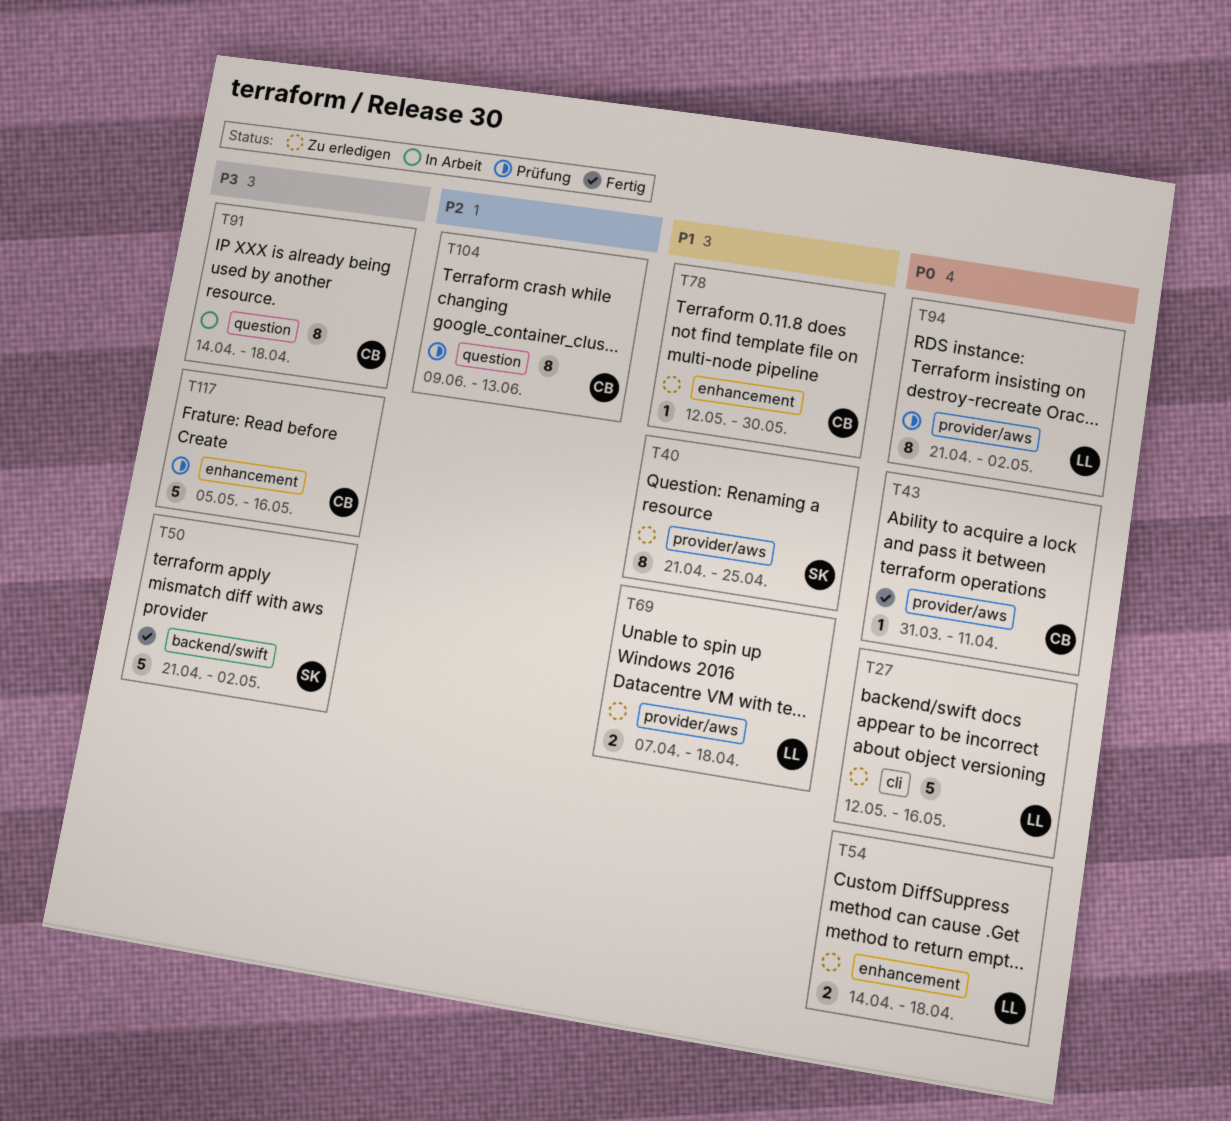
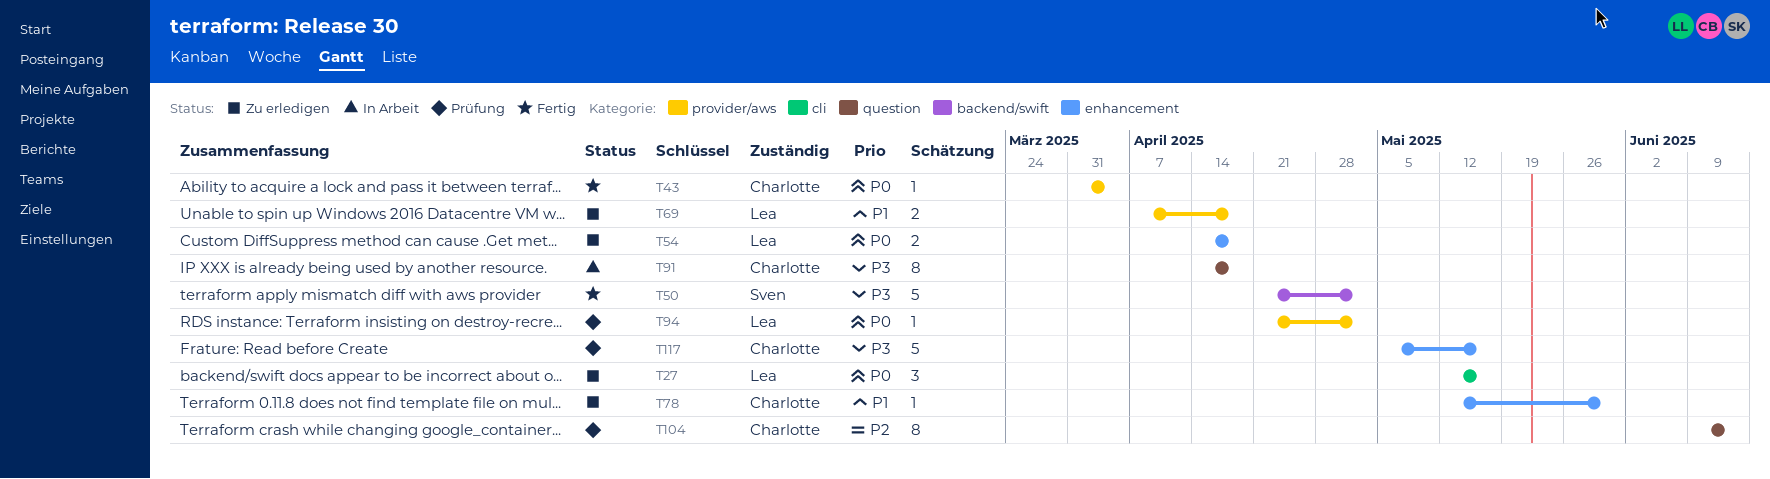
T27, estimate: 5 -> 3
T40: present -> none
T43, due: Apr 11 -> Apr 4
T94, estimate: 8 -> 1

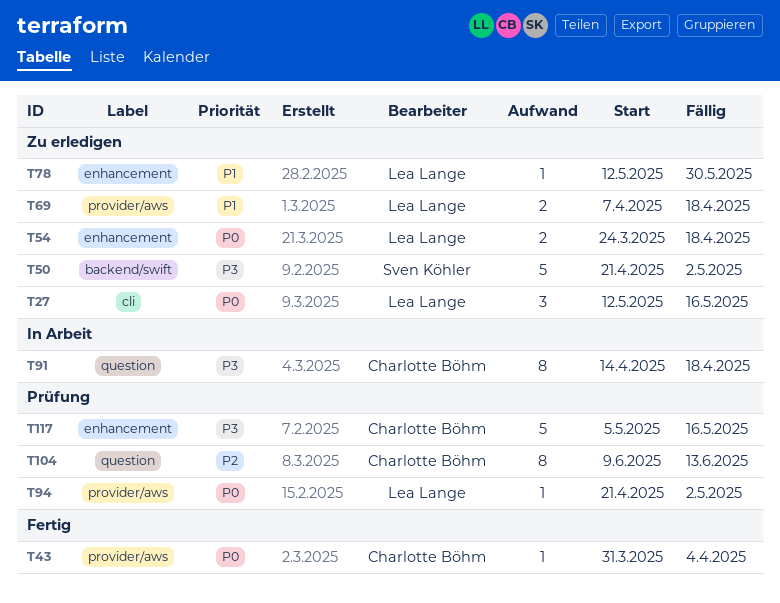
T50, status: Fertig -> Zu erledigen
T54, start: Apr 14 -> Mar 24
T78, owner: Charlotte Böhm -> Lea Lange

